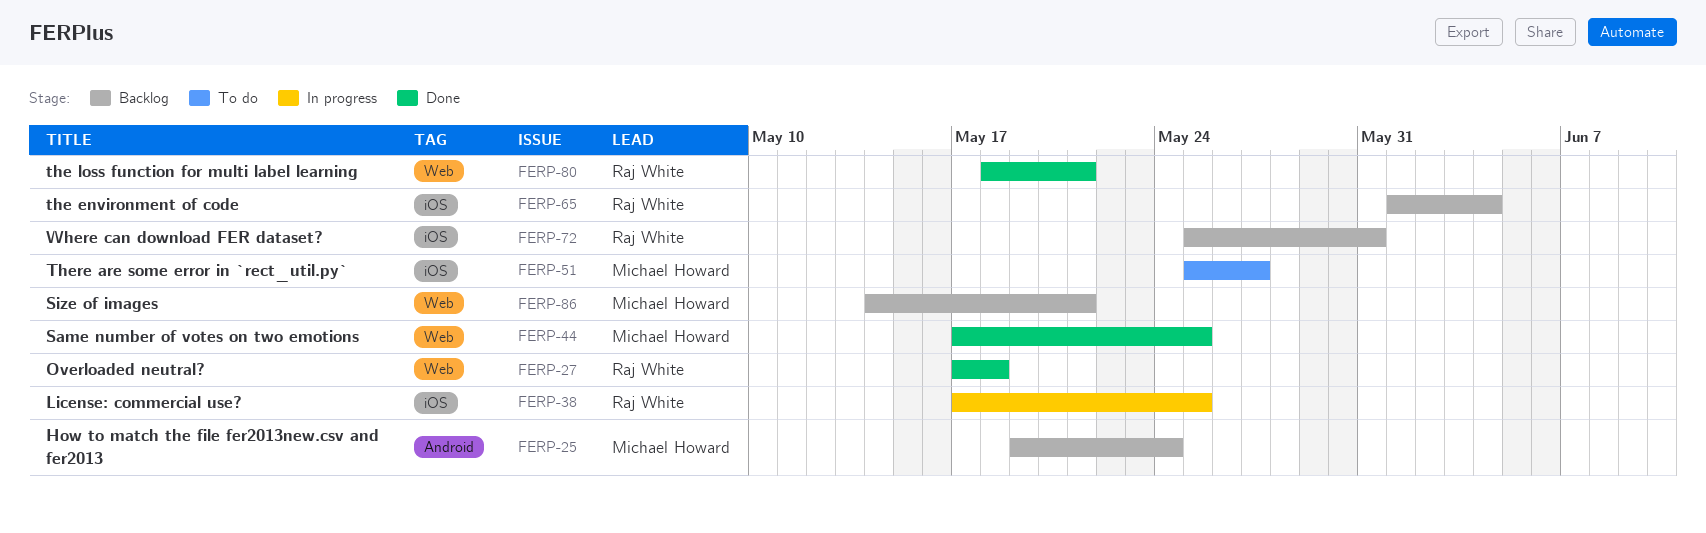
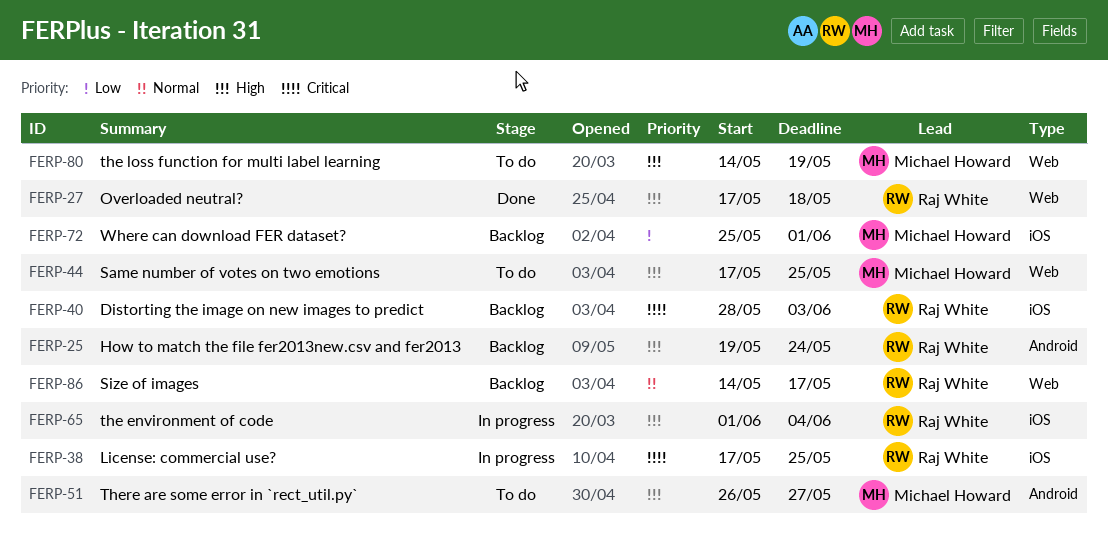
FERP-25, owner: Michael Howard -> Raj White
FERP-40: none -> present
FERP-44, status: Done -> To do
FERP-51, label: iOS -> Android
FERP-51, start: May 25 -> May 26
FERP-65, status: Backlog -> In progress
FERP-72, owner: Raj White -> Michael Howard
FERP-72, due: May 31 -> Jun 1
FERP-80, status: Done -> To do
FERP-80, owner: Raj White -> Michael Howard
FERP-80, start: May 18 -> May 14
FERP-80, due: May 21 -> May 19
FERP-86, owner: Michael Howard -> Raj White
FERP-86, due: May 21 -> May 17

